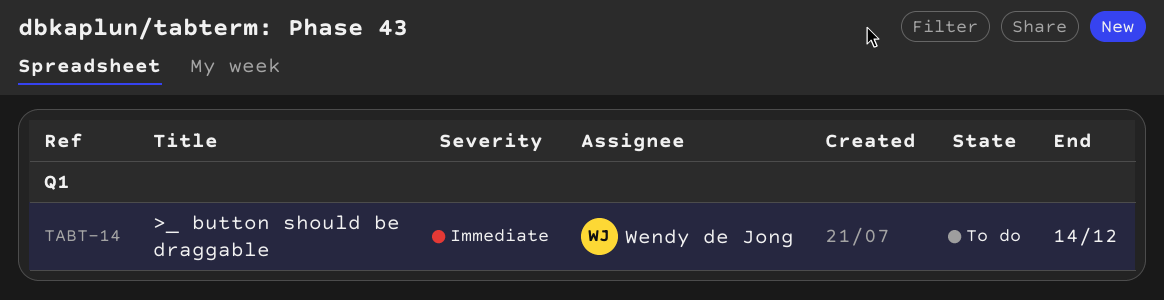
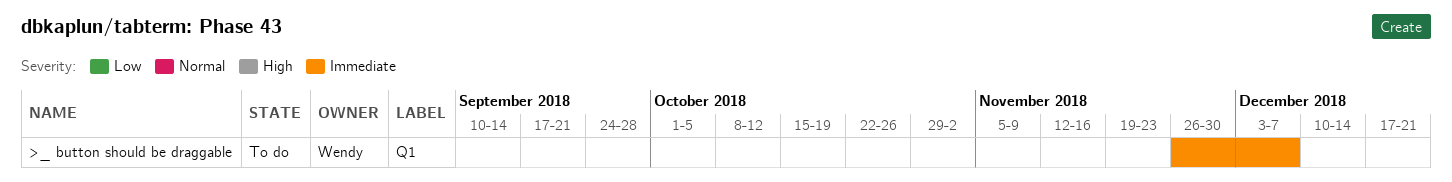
>_ button should be draggable, due: Dec 14 -> Dec 7

